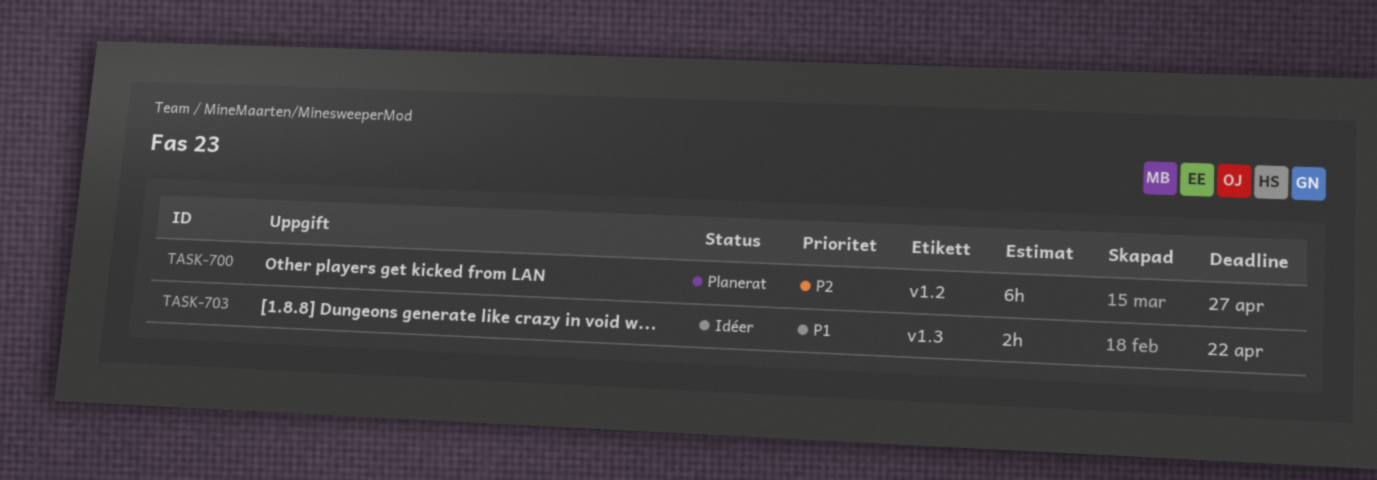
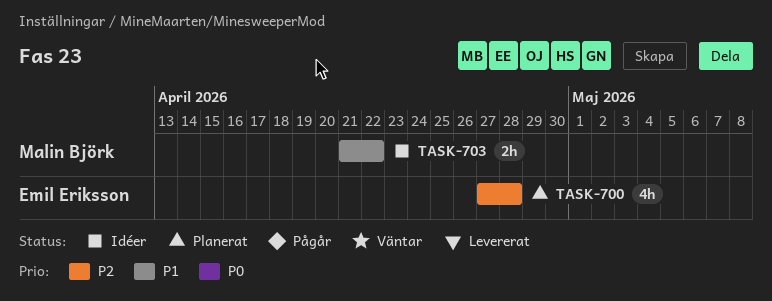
TASK-700, estimate: 6h -> 4h
TASK-700, due: Apr 27 -> Apr 28

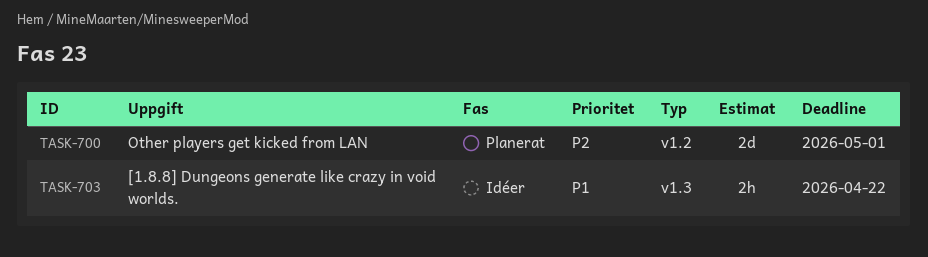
TASK-700, estimate: 4h -> 2d
TASK-700, due: Apr 28 -> May 1

